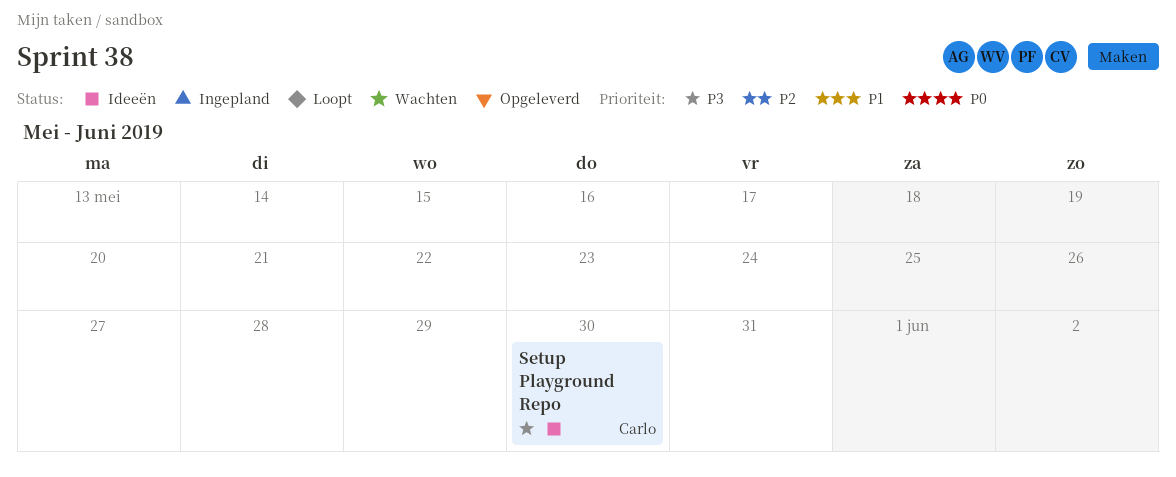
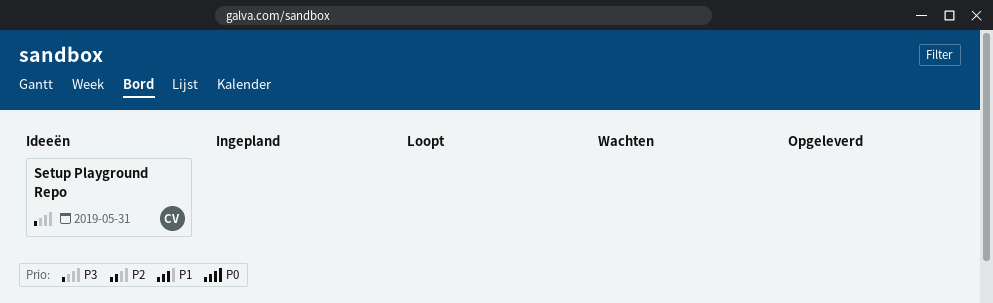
Setup Playground Repo, due: May 30 -> May 31

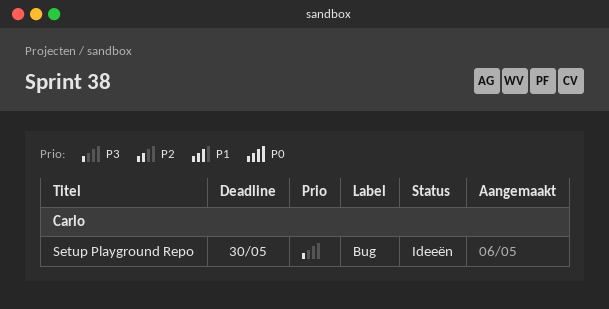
Setup Playground Repo, due: May 31 -> May 30

